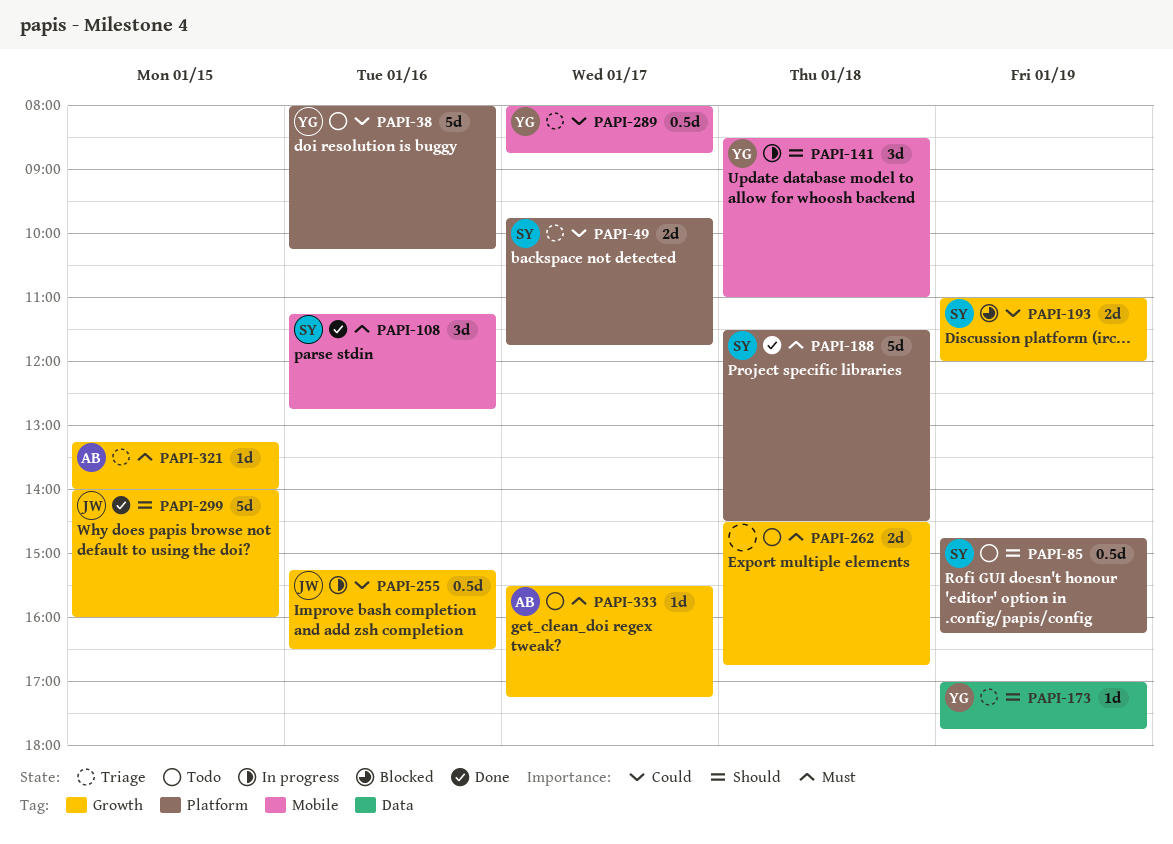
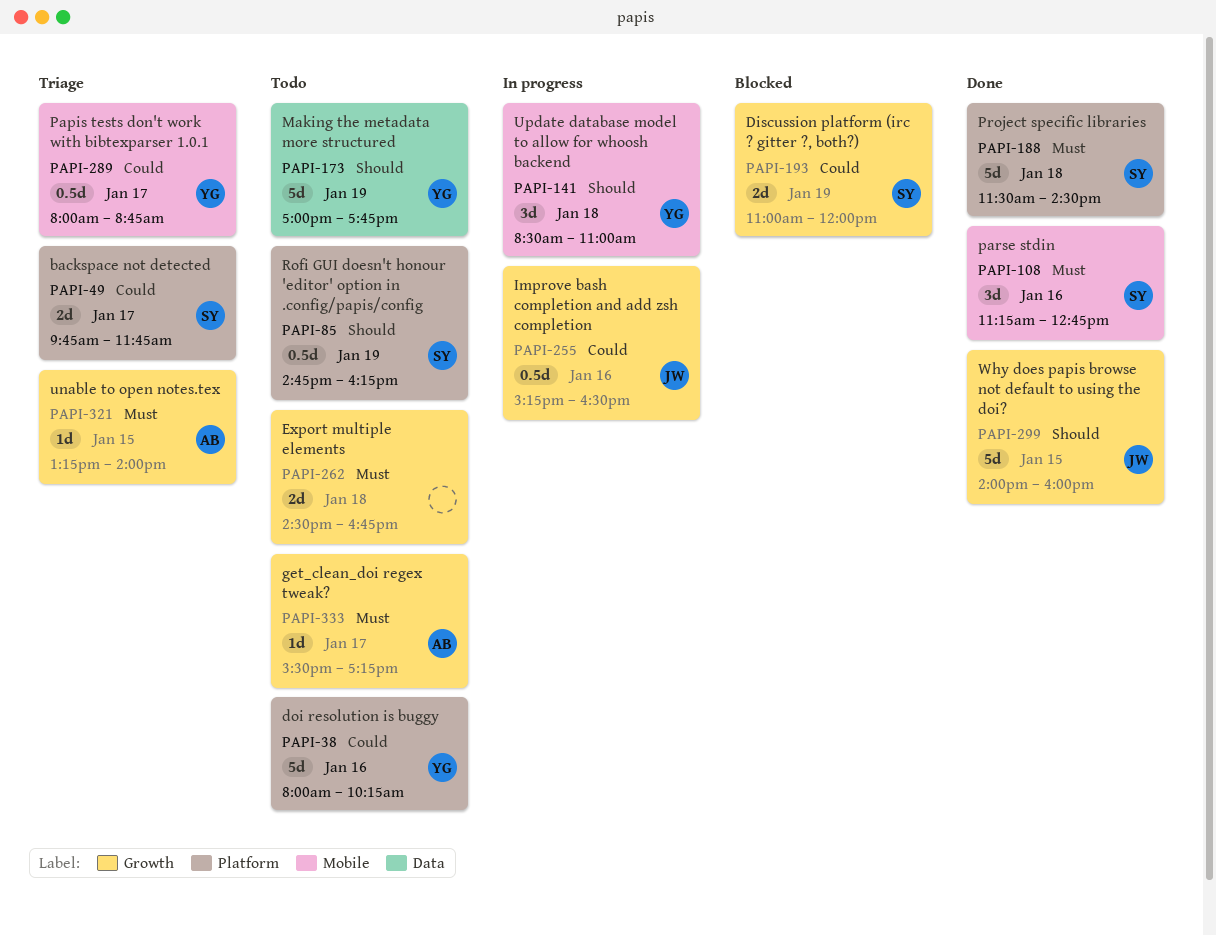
PAPI-173, status: Triage -> Todo
PAPI-173, estimate: 1d -> 5d

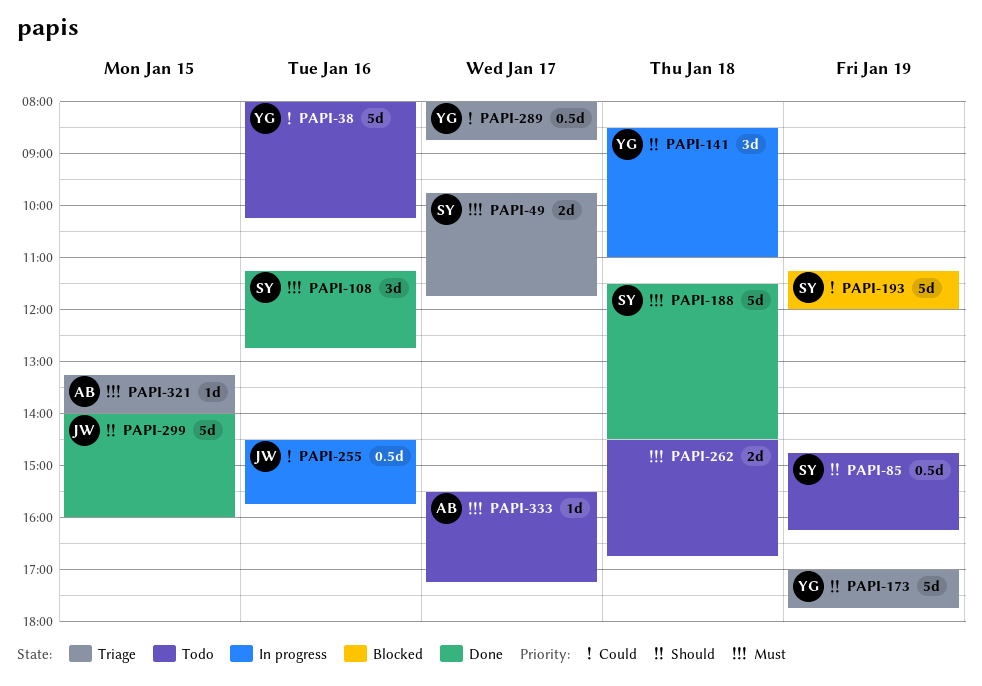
PAPI-49, priority: Could -> Must
PAPI-173, status: Todo -> Triage
PAPI-193, estimate: 2d -> 5d
PAPI-193, begins: 11:00 -> 11:15
PAPI-255, begins: 15:15 -> 14:30
PAPI-255, ends: 16:30 -> 15:45

